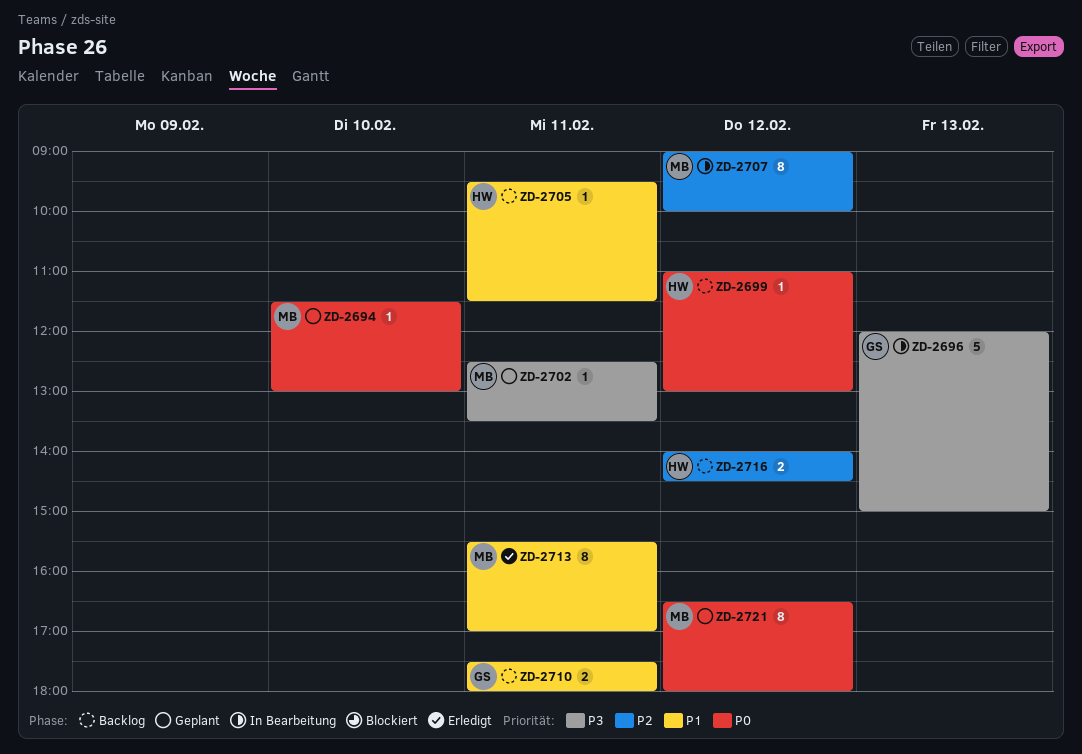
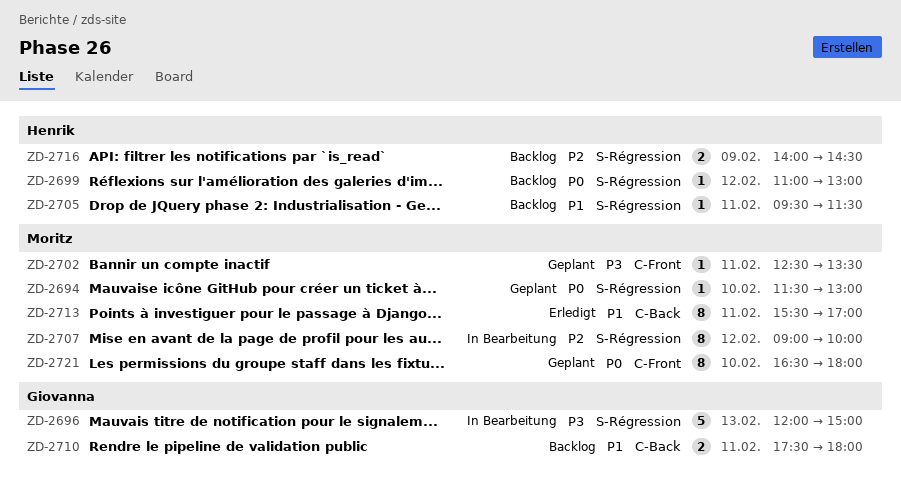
ZD-2716, day: Feb 12 -> Feb 9
ZD-2721, day: Feb 12 -> Feb 10

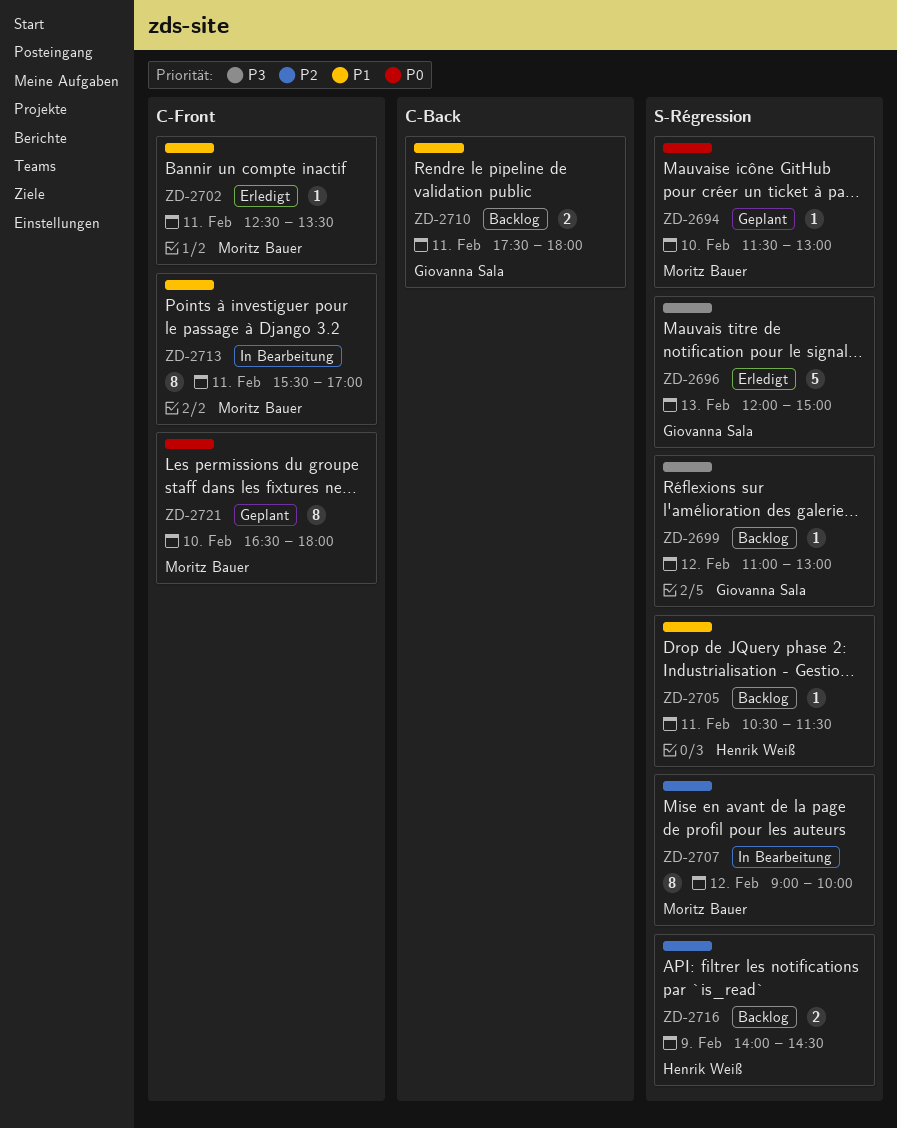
ZD-2696, status: In Bearbeitung -> Erledigt
ZD-2699, owner: Henrik Weiß -> Giovanna Sala
ZD-2699, priority: P0 -> P3
ZD-2702, status: Geplant -> Erledigt
ZD-2702, priority: P3 -> P1
ZD-2705, begins: 09:30 -> 10:30
ZD-2713, status: Erledigt -> In Bearbeitung
ZD-2713, label: C-Back -> C-Front

